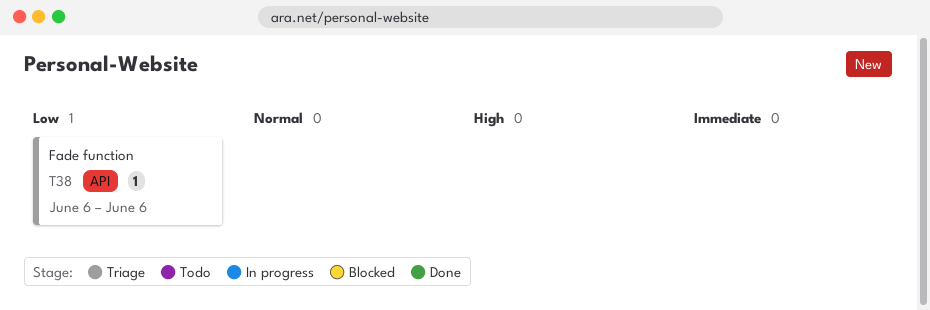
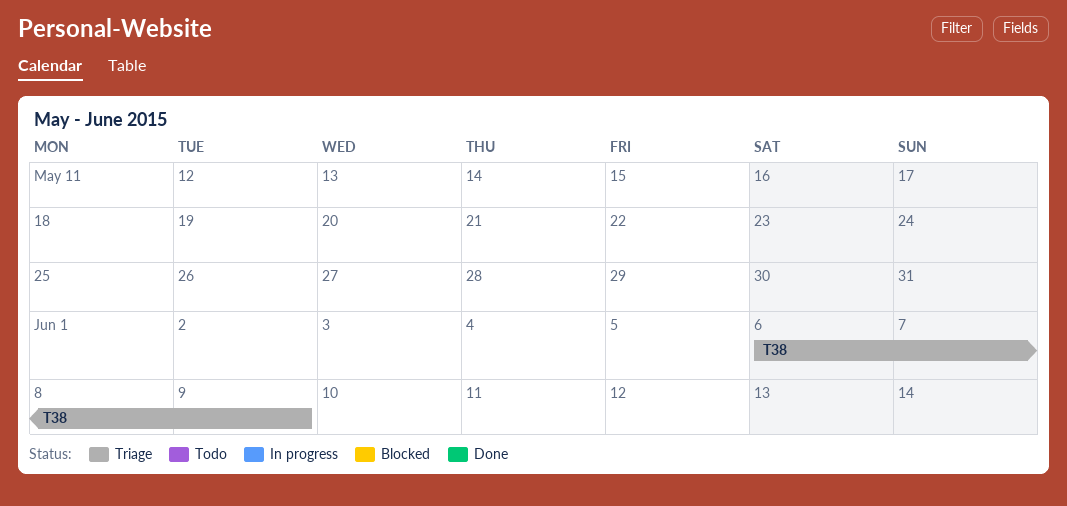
T38, due: Jun 6 -> Jun 9

